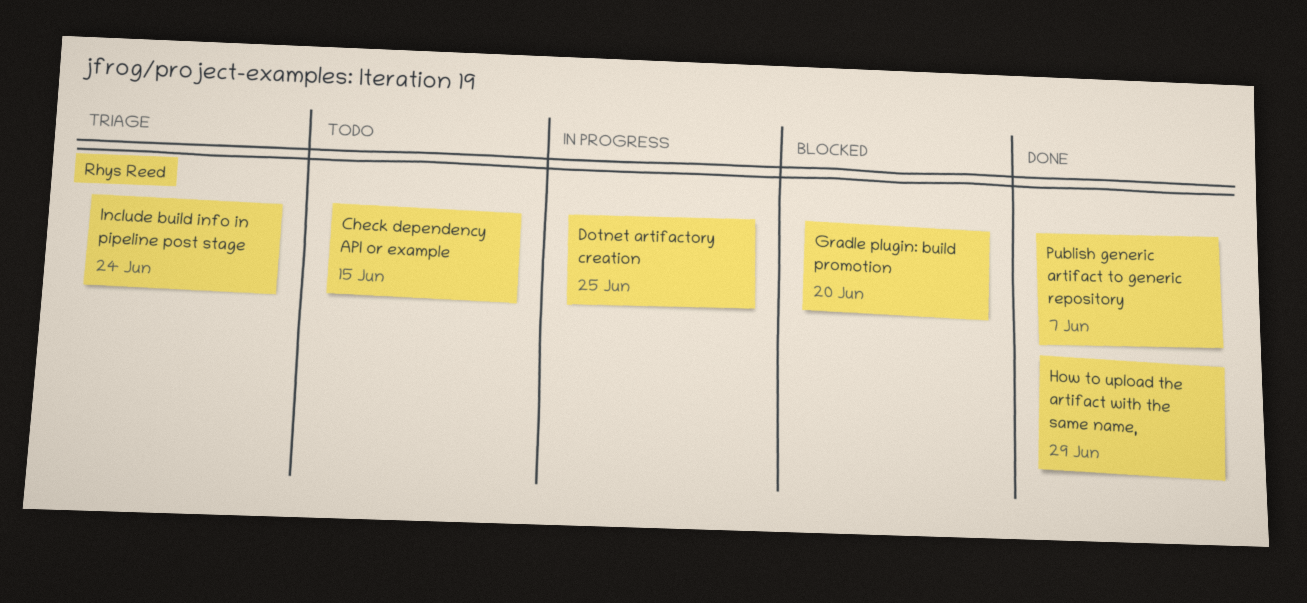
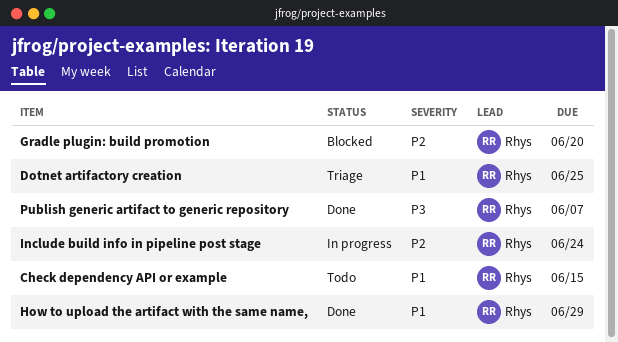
Dotnet artifactory creation, status: In progress -> Triage
Include build info in pipeline post stage, status: Triage -> In progress

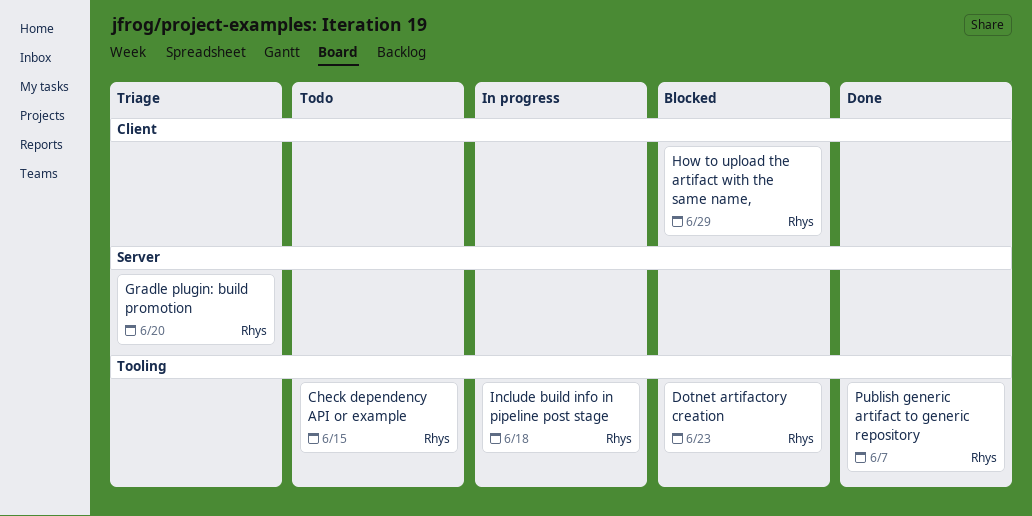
Dotnet artifactory creation, status: Triage -> Blocked
Dotnet artifactory creation, due: Jun 25 -> Jun 23
Gradle plugin: build promotion, status: Blocked -> Triage
How to upload the artifact with the same name,, status: Done -> Blocked
Include build info in pipeline post stage, due: Jun 24 -> Jun 18

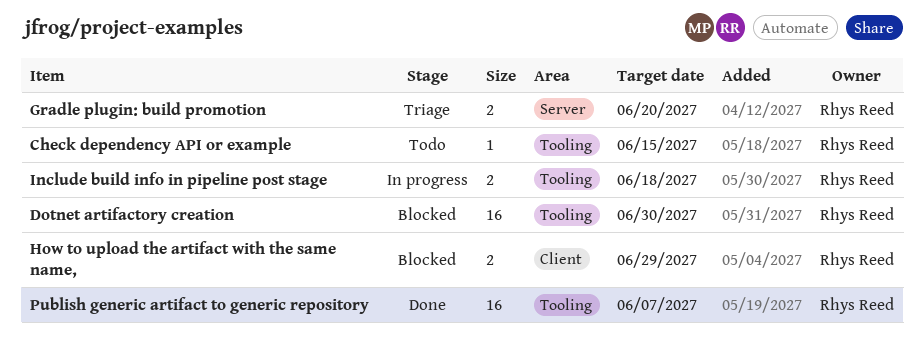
Dotnet artifactory creation, due: Jun 23 -> Jun 30

